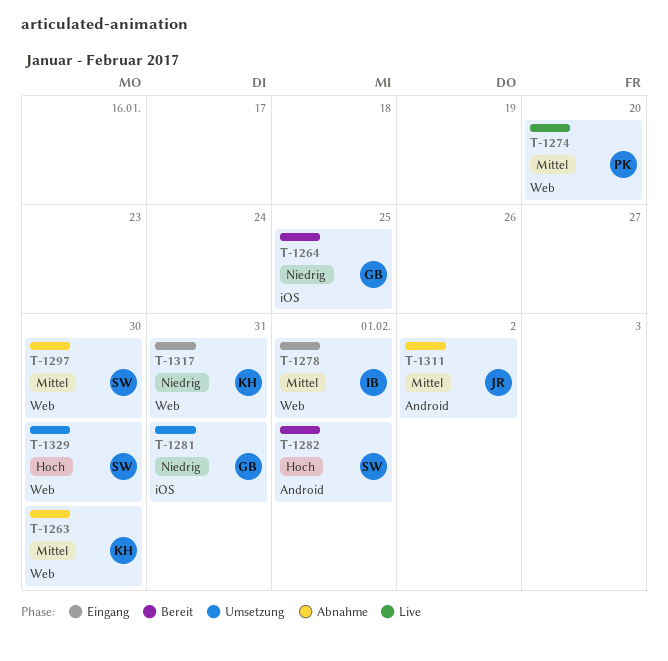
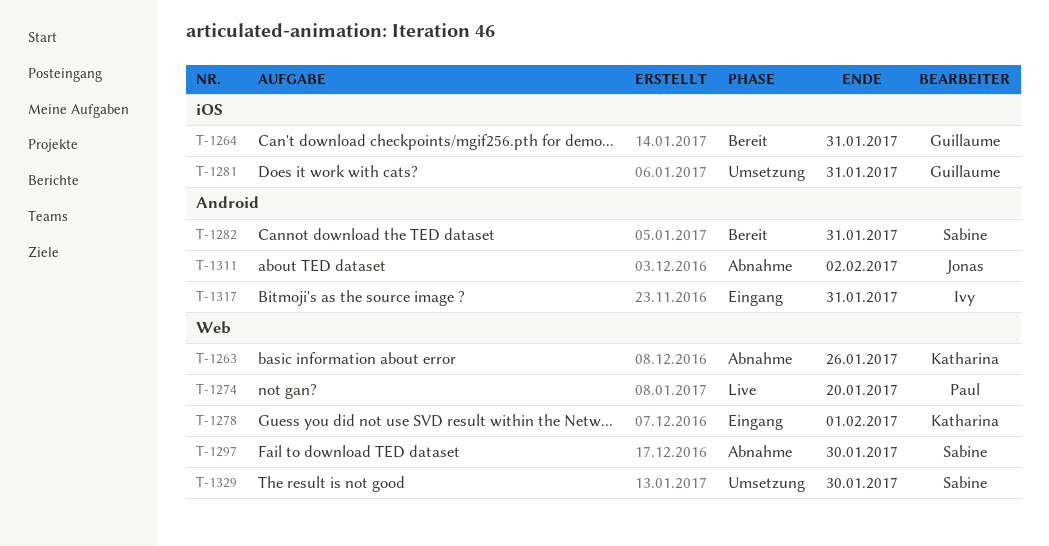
T-1263, due: Jan 30 -> Jan 26
T-1264, due: Jan 25 -> Jan 31
T-1278, owner: Ivy -> Katharina
T-1282, due: Feb 1 -> Jan 31
T-1317, owner: Katharina -> Ivy
T-1317, label: Web -> Android

